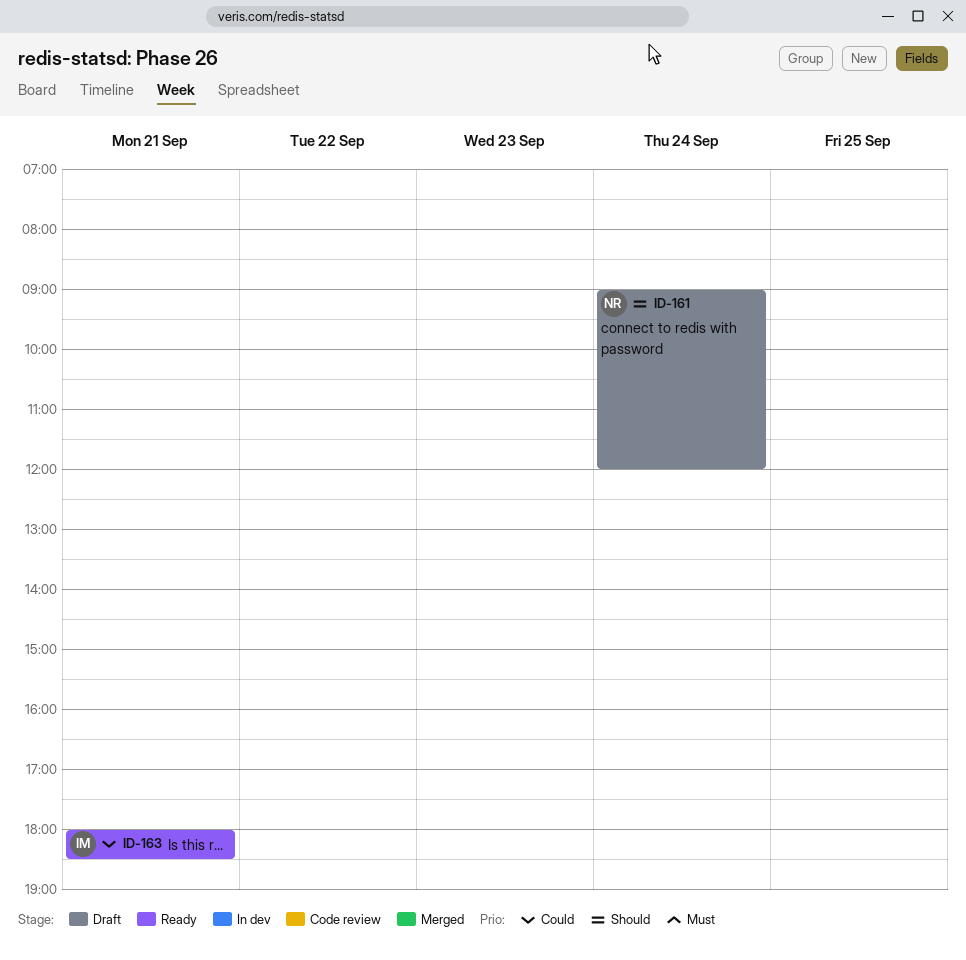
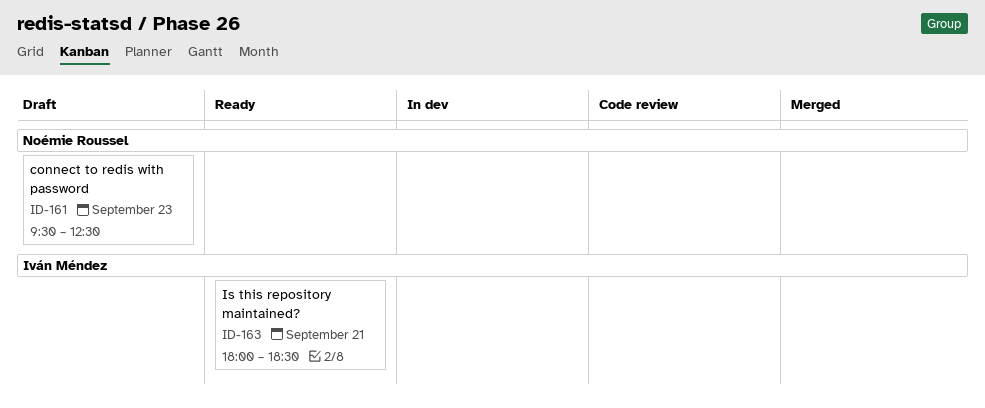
ID-161, day: Sep 24 -> Sep 23
ID-161, begins: 09:00 -> 09:30
ID-161, ends: 12:00 -> 12:30

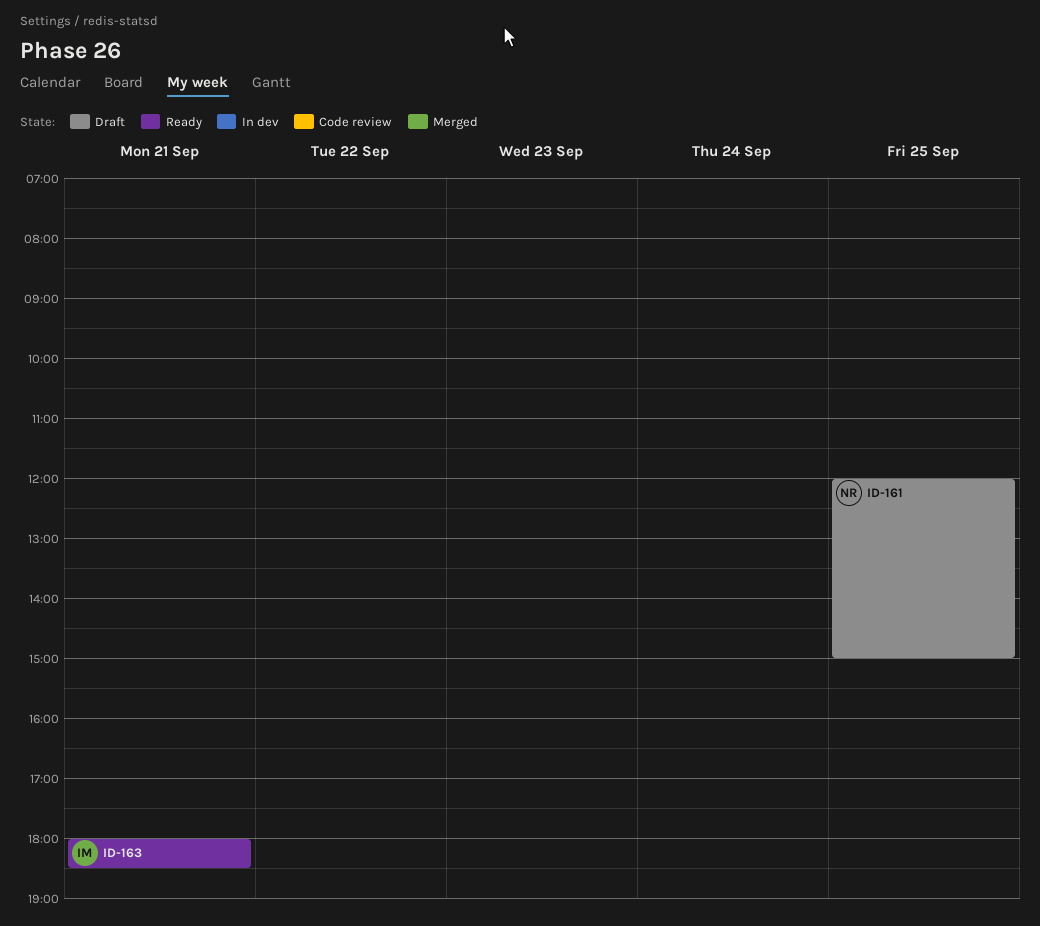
ID-161, day: Sep 23 -> Sep 25
ID-161, begins: 09:30 -> 12:00
ID-161, ends: 12:30 -> 15:00

